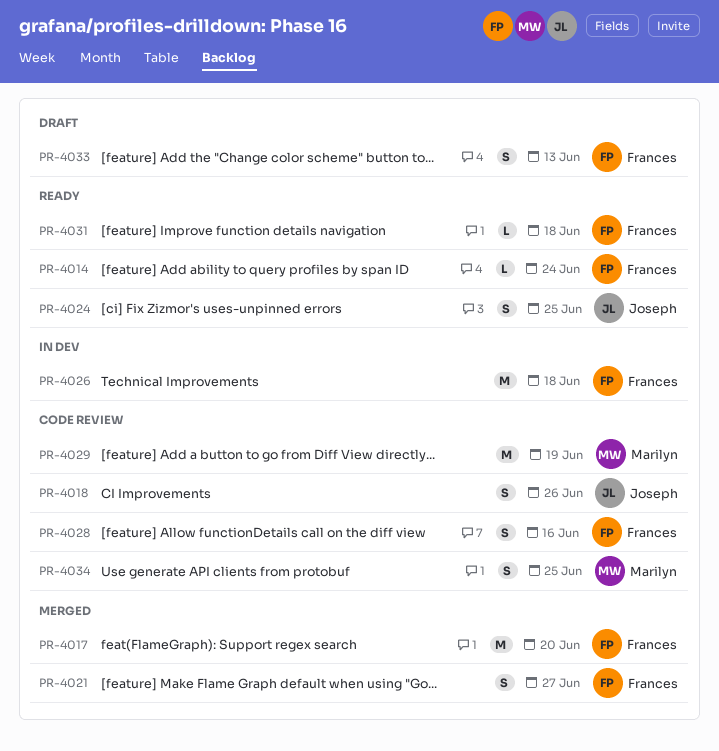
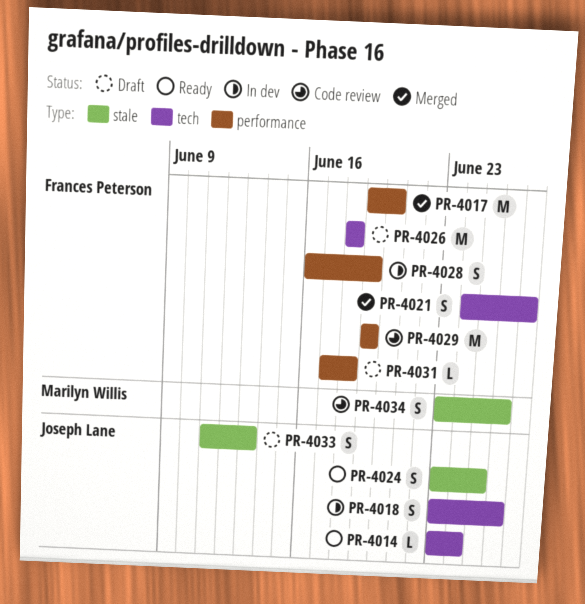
PR-4014, owner: Frances Peterson -> Joseph Lane
PR-4018, status: Code review -> In dev
PR-4026, status: In dev -> Draft
PR-4028, status: Code review -> In dev
PR-4028, due: Jun 16 -> Jun 19
PR-4029, owner: Marilyn Willis -> Frances Peterson
PR-4031, status: Ready -> Draft
PR-4033, owner: Frances Peterson -> Joseph Lane
PR-4034, due: Jun 25 -> Jun 26

